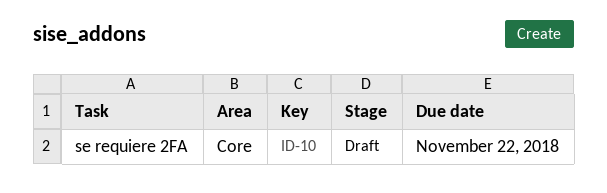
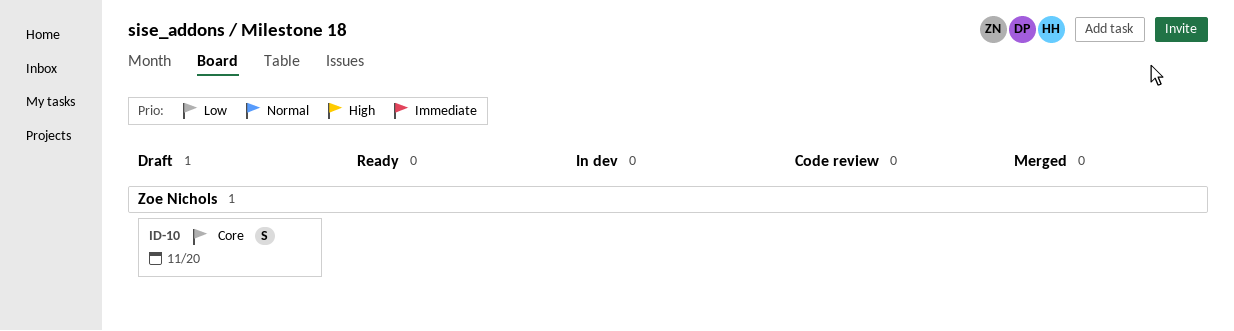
ID-10, due: Nov 22 -> Nov 20

